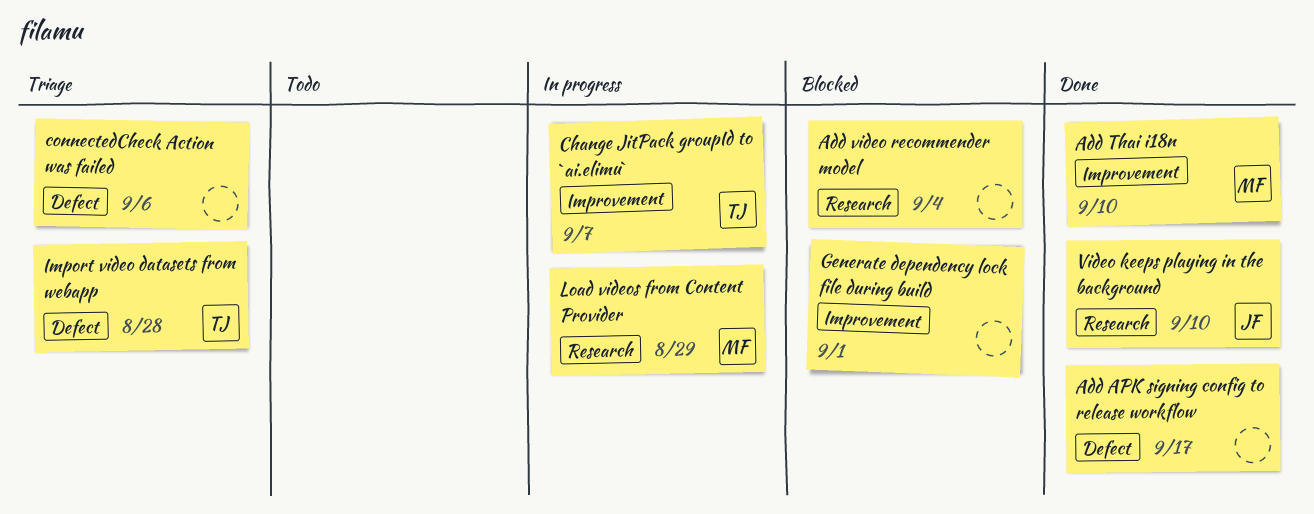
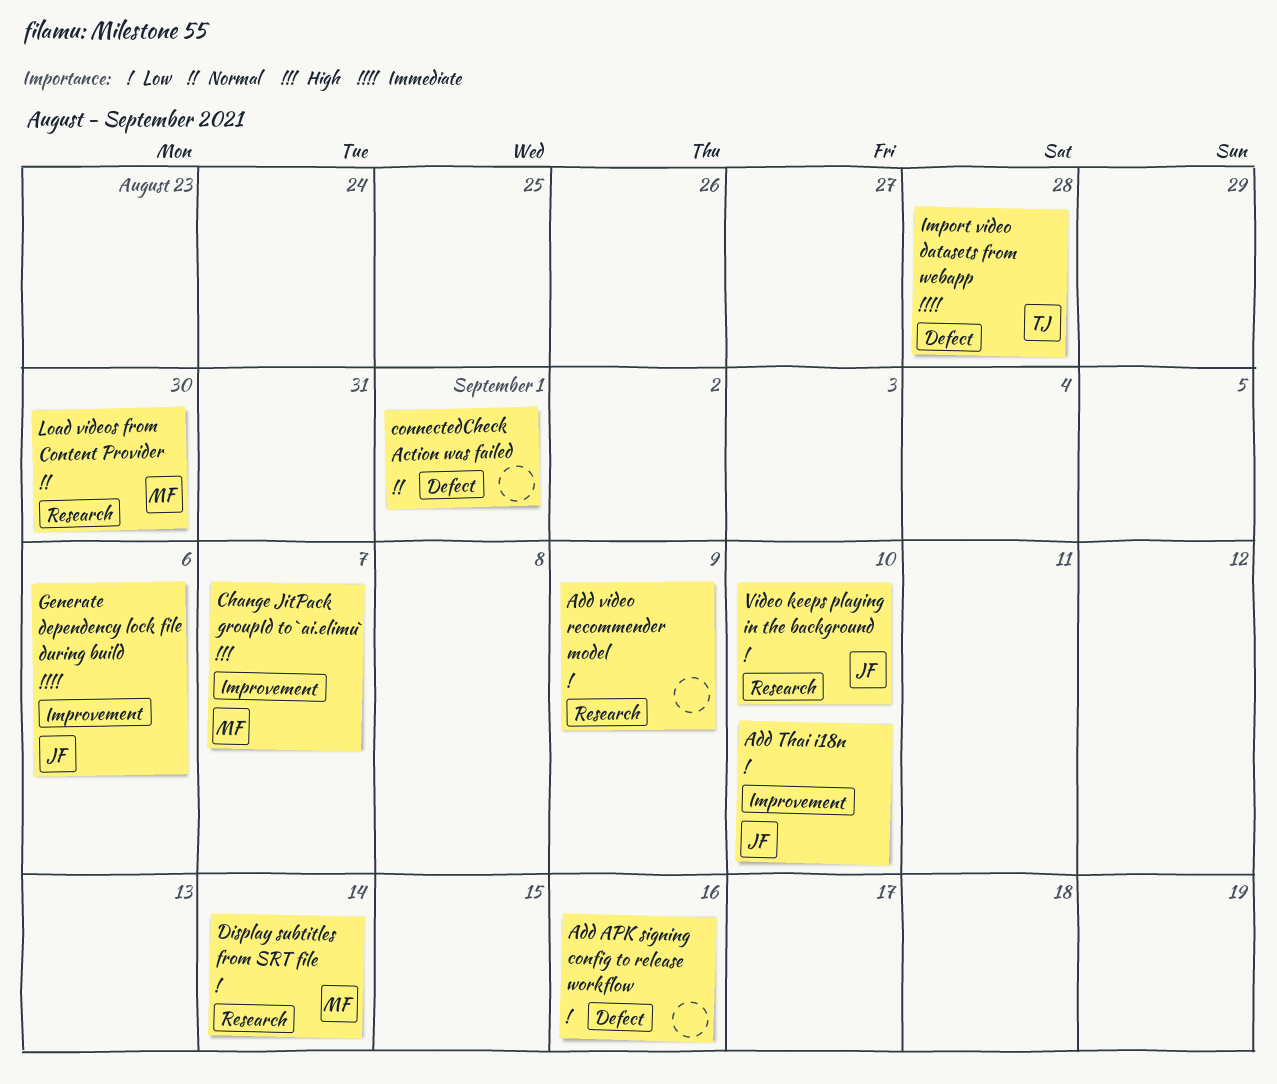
Add APK signing config to release workflow, due: Sep 17 -> Sep 16
Add Thai i18n, owner: MF -> JF
Add video recommender model, due: Sep 4 -> Sep 9
Change JitPack groupId to `ai.elimu`, owner: TJ -> MF
connectedCheck Action was failed, due: Sep 6 -> Sep 1
Display subtitles from SRT file: none -> present
Generate dependency lock file during build, owner: none -> JF
Generate dependency lock file during build, due: Sep 1 -> Sep 6
Load videos from Content Provider, due: Aug 29 -> Aug 30

